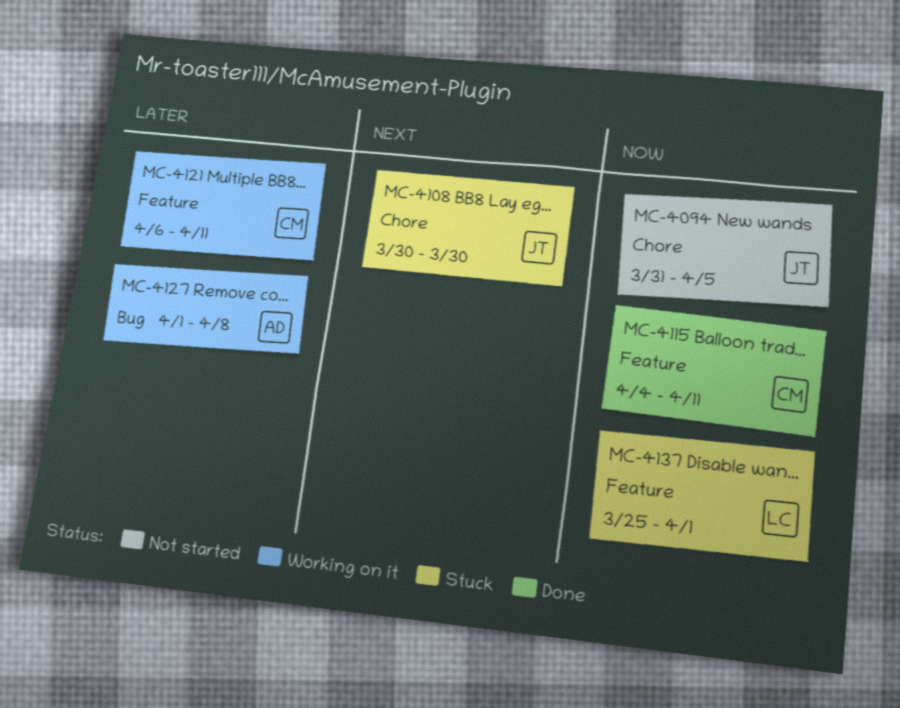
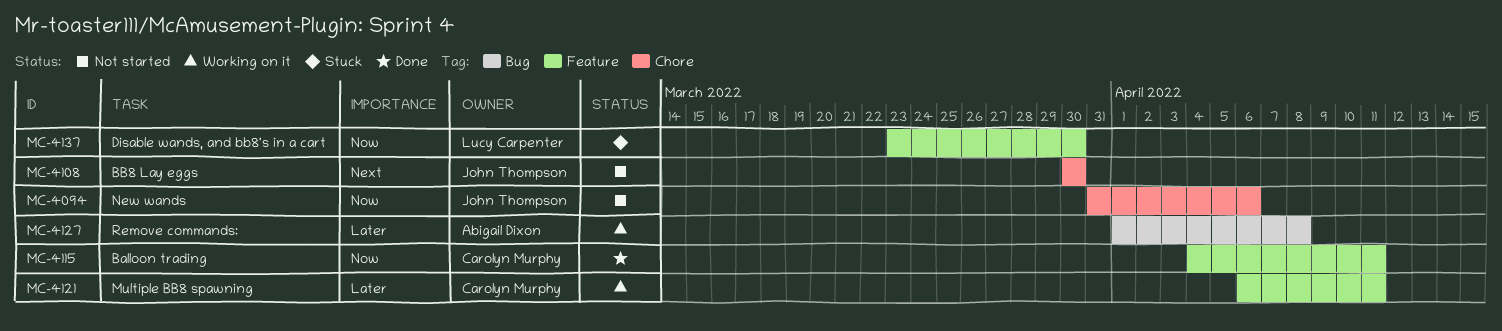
MC-4094, due: Apr 5 -> Apr 6
MC-4108, status: Stuck -> Not started
MC-4137, start: Mar 25 -> Mar 23
MC-4137, due: Apr 1 -> Mar 30

